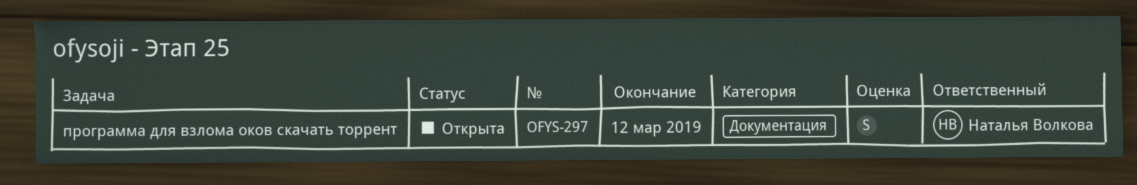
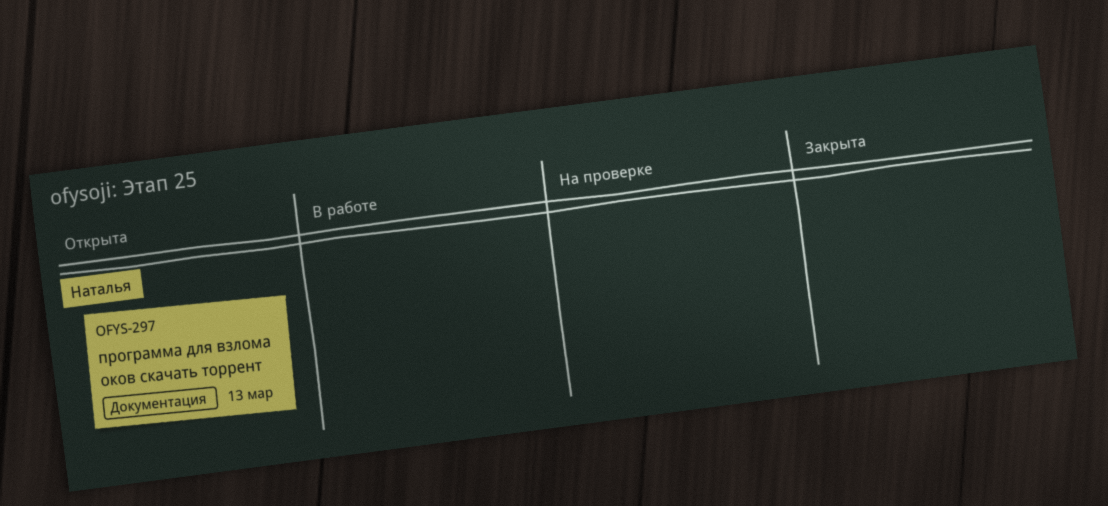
OFYS-297, due: Mar 12 -> Mar 13

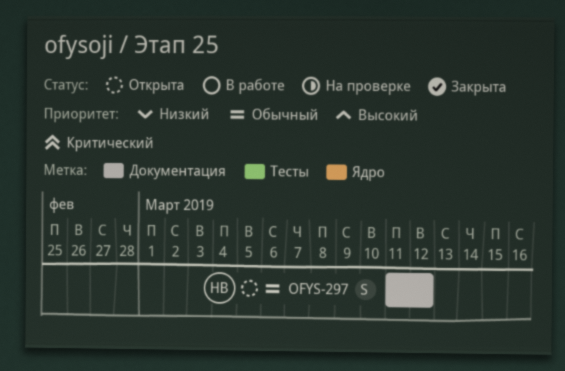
OFYS-297, due: Mar 13 -> Mar 12

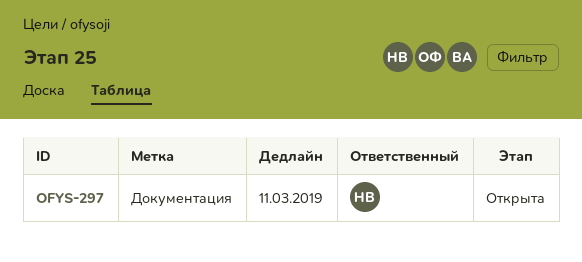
OFYS-297, due: Mar 12 -> Mar 11

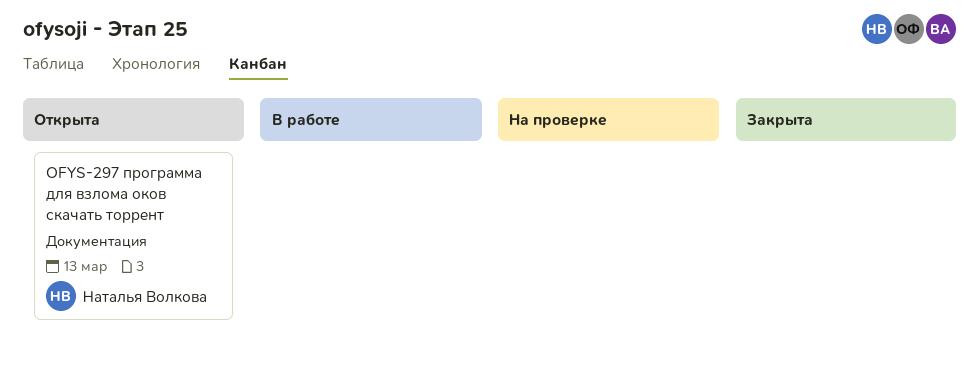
OFYS-297, due: Mar 11 -> Mar 13

